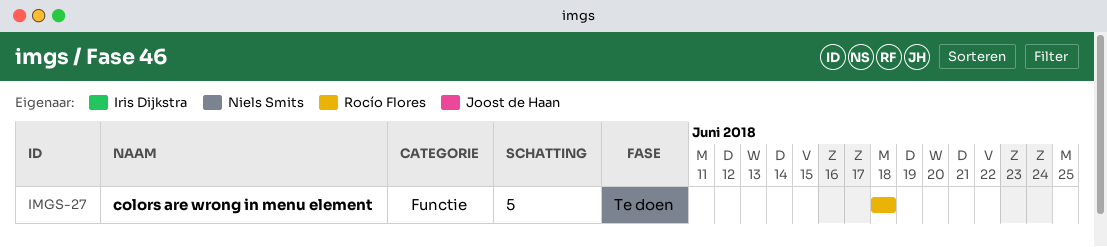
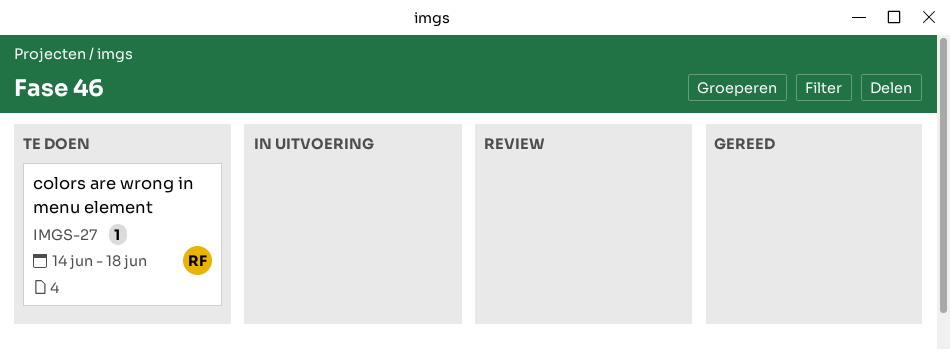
IMGS-27, estimate: 5 -> 1
IMGS-27, start: Jun 18 -> Jun 14

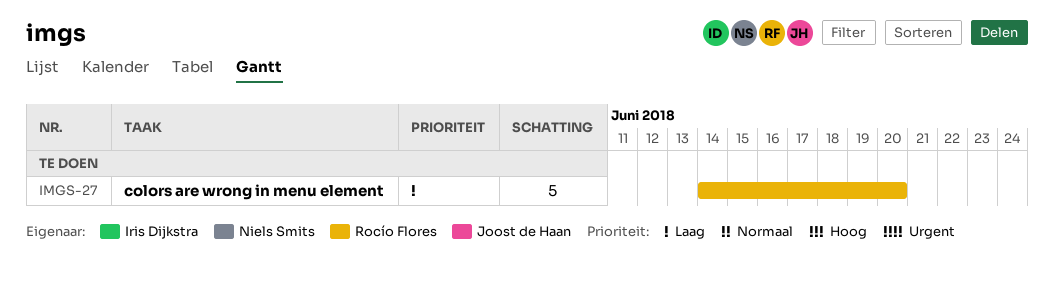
IMGS-27, estimate: 1 -> 5
IMGS-27, due: Jun 18 -> Jun 20

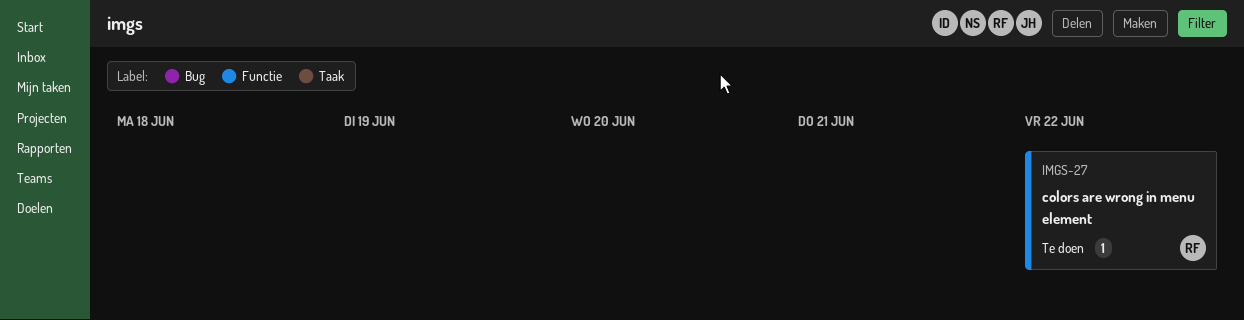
IMGS-27, estimate: 5 -> 1
IMGS-27, due: Jun 20 -> Jun 22

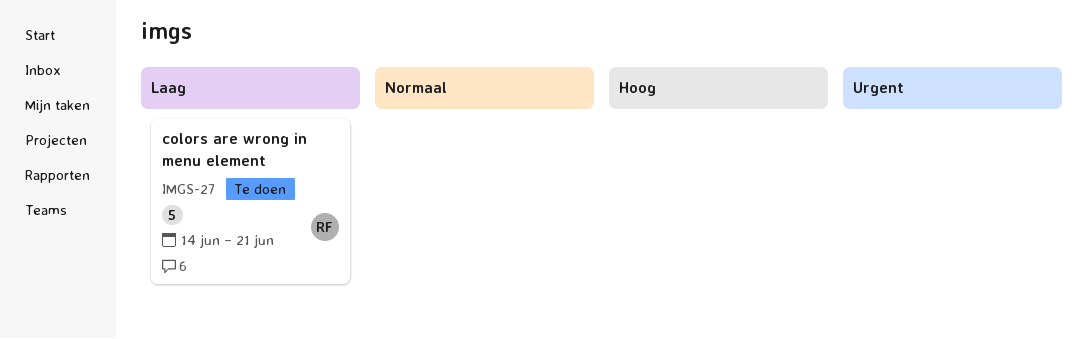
IMGS-27, estimate: 1 -> 5
IMGS-27, due: Jun 22 -> Jun 21

